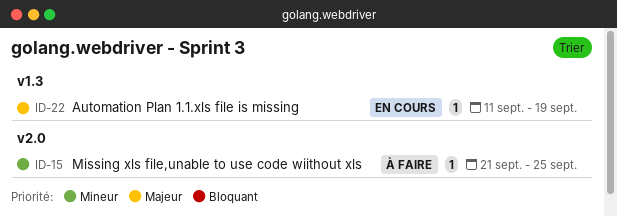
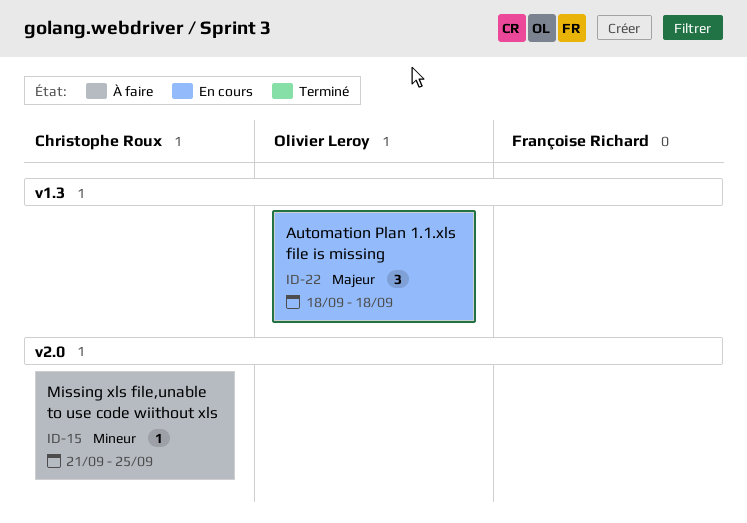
ID-22, estimate: 1 -> 3
ID-22, start: Sep 11 -> Sep 18
ID-22, due: Sep 19 -> Sep 18

